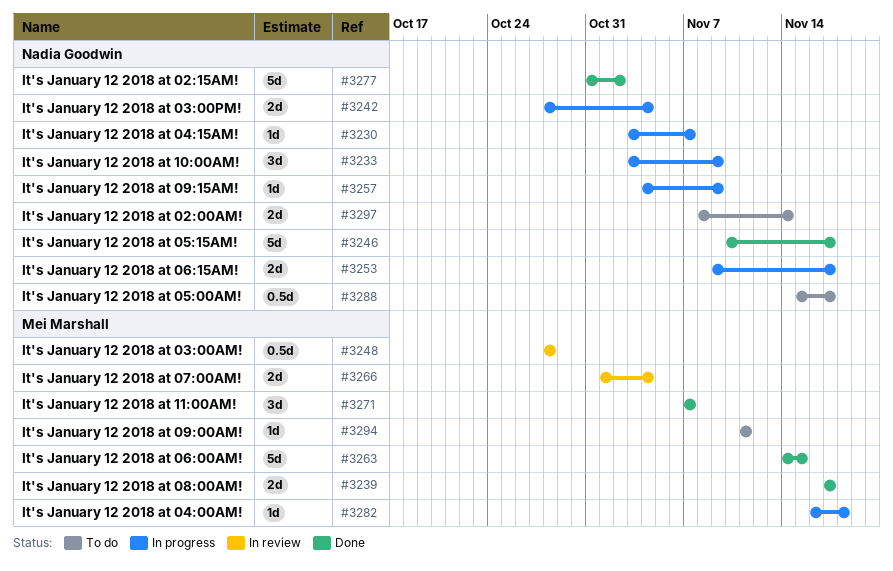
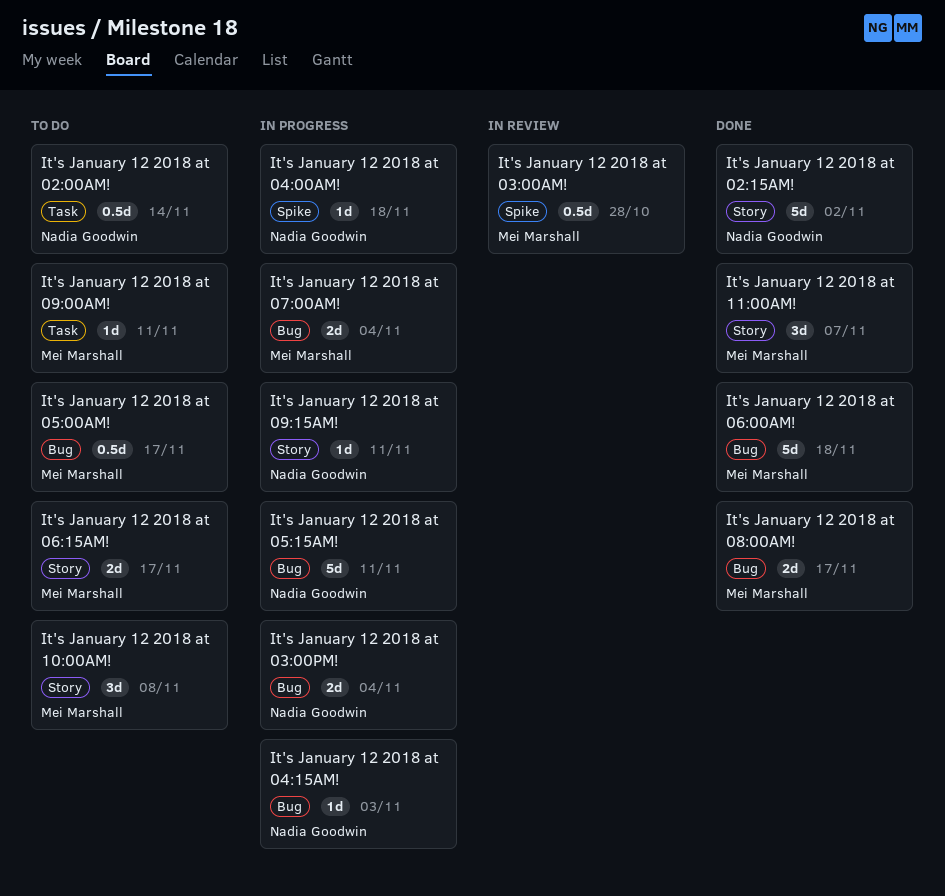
It's January 12 2018 at 02:00AM!, estimate: 2d -> 0.5d
It's January 12 2018 at 04:00AM!, owner: Mei Marshall -> Nadia Goodwin
It's January 12 2018 at 04:15AM!, due: Nov 7 -> Nov 3
It's January 12 2018 at 05:00AM!, owner: Nadia Goodwin -> Mei Marshall
It's January 12 2018 at 05:15AM!, status: Done -> In progress
It's January 12 2018 at 05:15AM!, due: Nov 17 -> Nov 11
It's January 12 2018 at 06:00AM!, due: Nov 15 -> Nov 18
It's January 12 2018 at 06:15AM!, status: In progress -> To do
It's January 12 2018 at 06:15AM!, owner: Nadia Goodwin -> Mei Marshall
It's January 12 2018 at 07:00AM!, status: In review -> In progress
It's January 12 2018 at 09:15AM!, due: Nov 9 -> Nov 11
It's January 12 2018 at 10:00AM!, status: In progress -> To do
It's January 12 2018 at 10:00AM!, owner: Nadia Goodwin -> Mei Marshall
It's January 12 2018 at 10:00AM!, due: Nov 9 -> Nov 8

